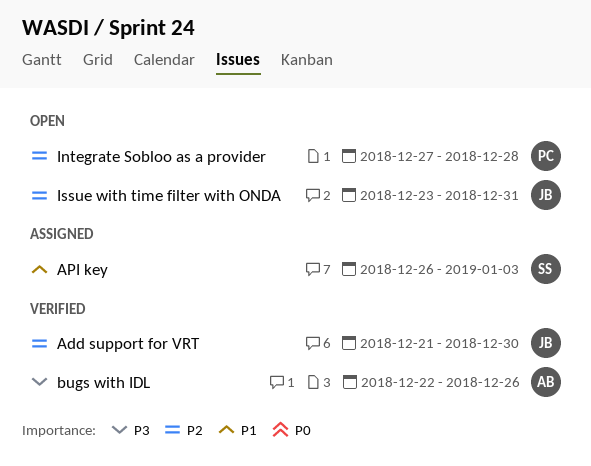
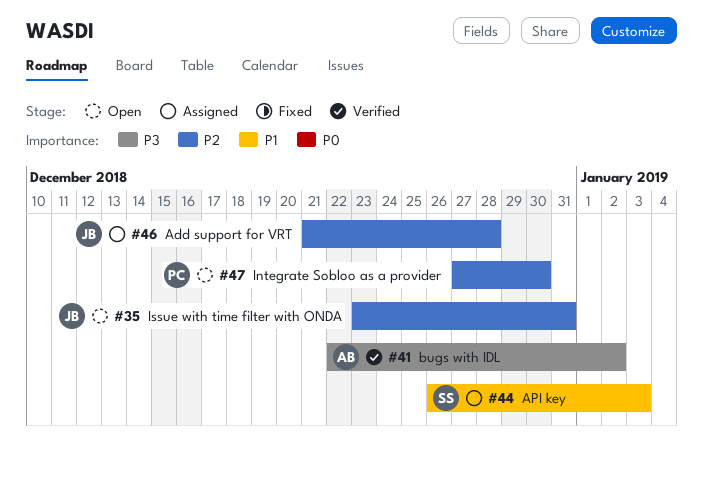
Add support for VRT, status: Verified -> Assigned
Add support for VRT, due: Dec 30 -> Dec 28
bugs with IDL, due: Dec 26 -> Jan 2
Integrate Sobloo as a provider, due: Dec 28 -> Dec 30

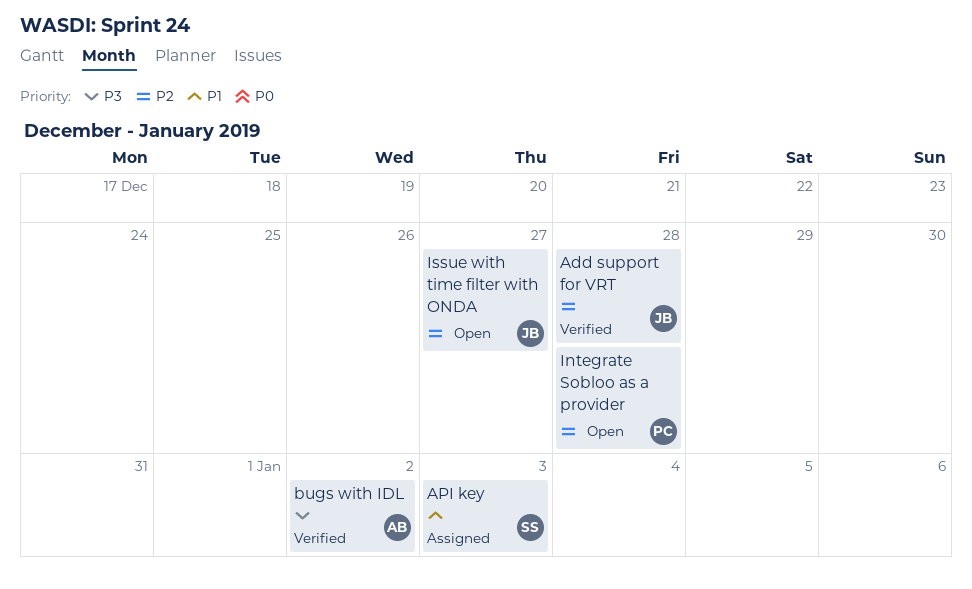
Add support for VRT, status: Assigned -> Verified
Integrate Sobloo as a provider, due: Dec 30 -> Dec 28
Issue with time filter with ONDA, due: Dec 31 -> Dec 27

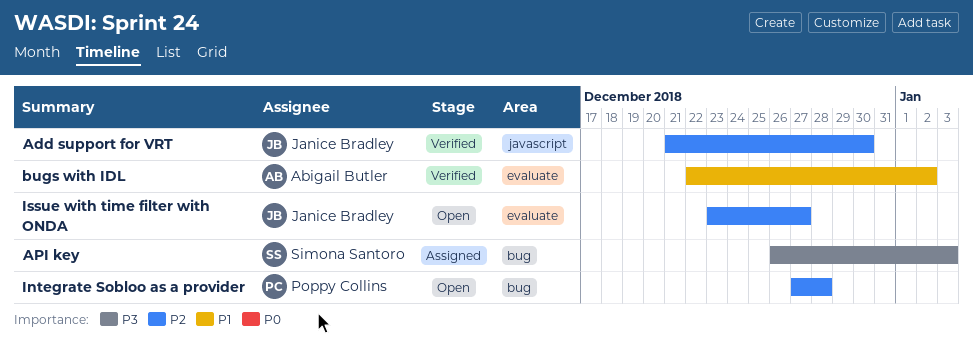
Add support for VRT, due: Dec 28 -> Dec 30
API key, priority: P1 -> P3
bugs with IDL, priority: P3 -> P1

